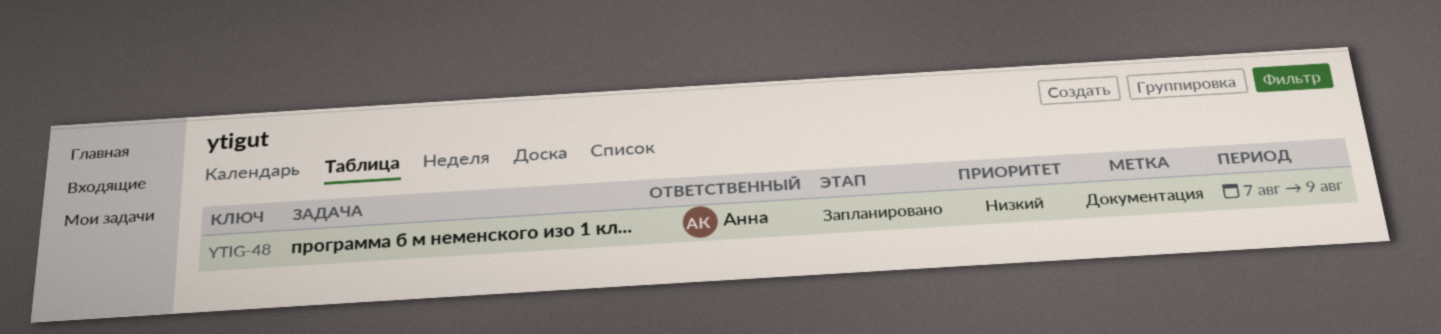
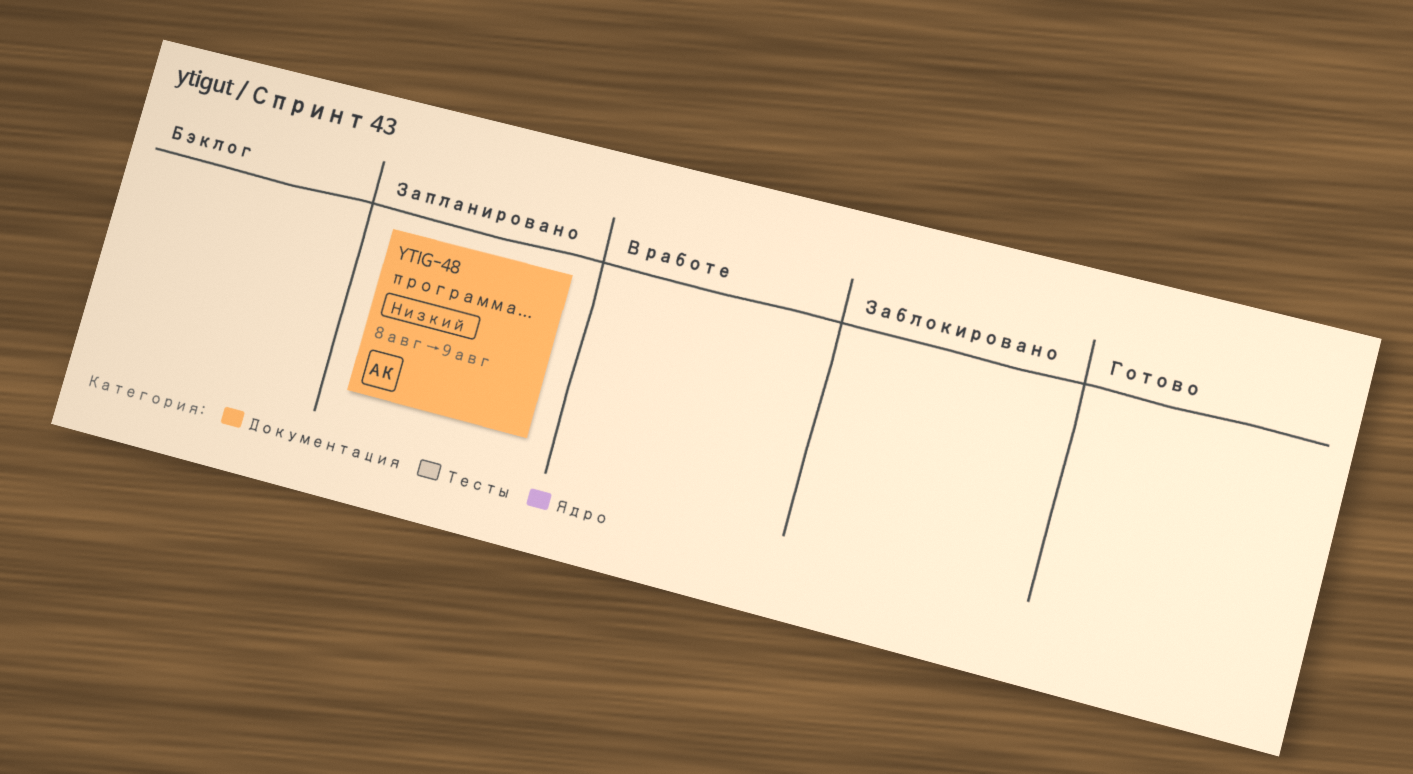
YTIG-48, start: Aug 7 -> Aug 8

